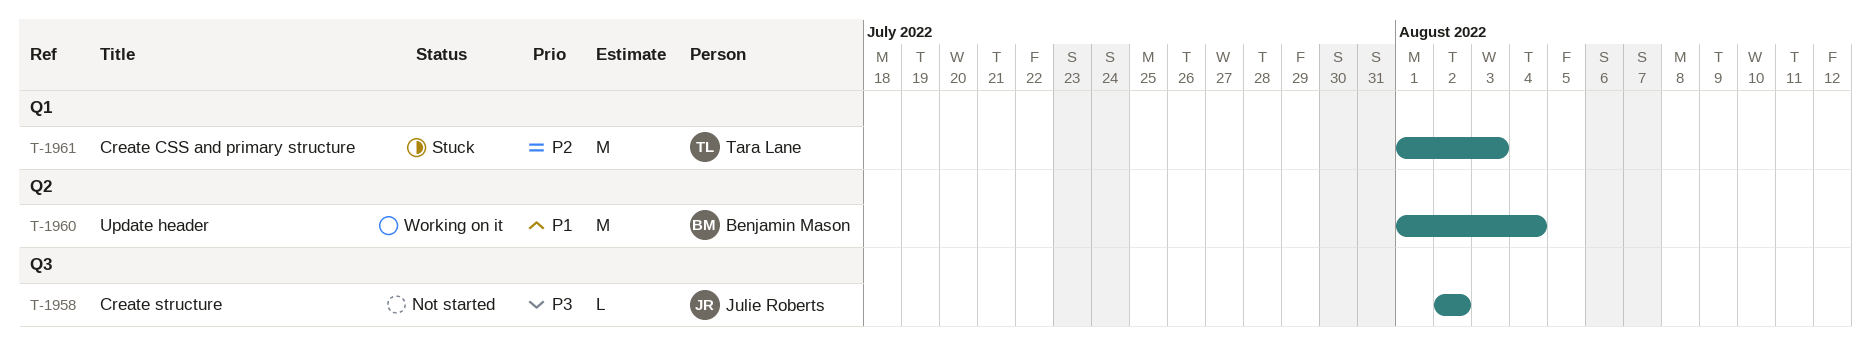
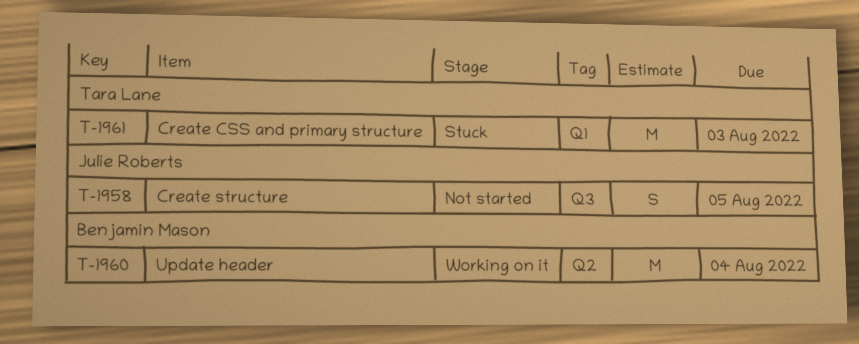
T-1958, estimate: L -> S
T-1958, due: Aug 2 -> Aug 5

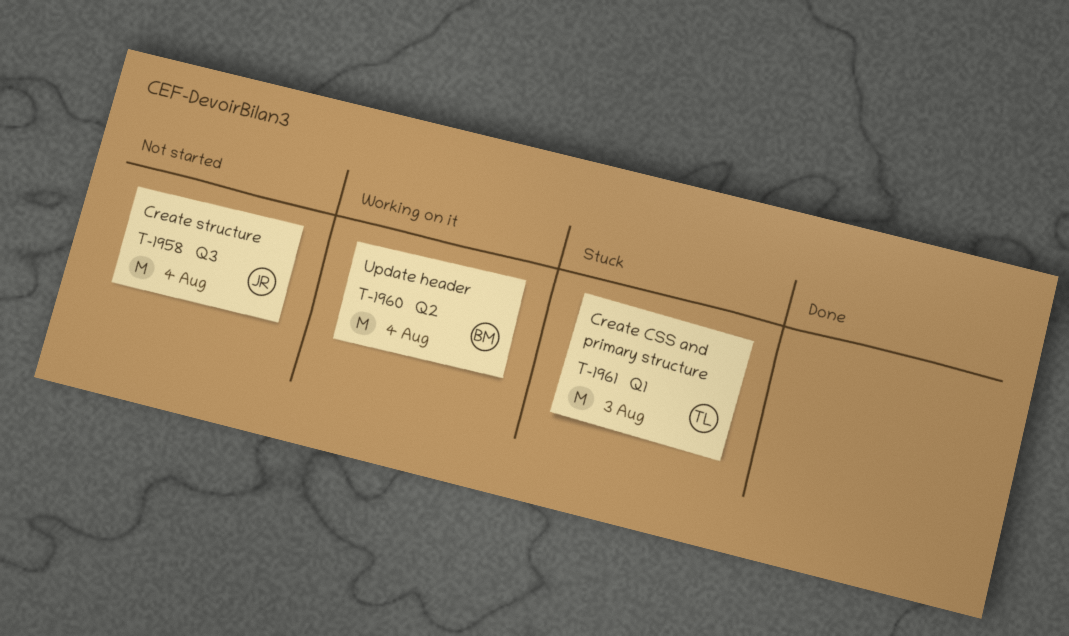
T-1958, estimate: S -> M
T-1958, due: Aug 5 -> Aug 4

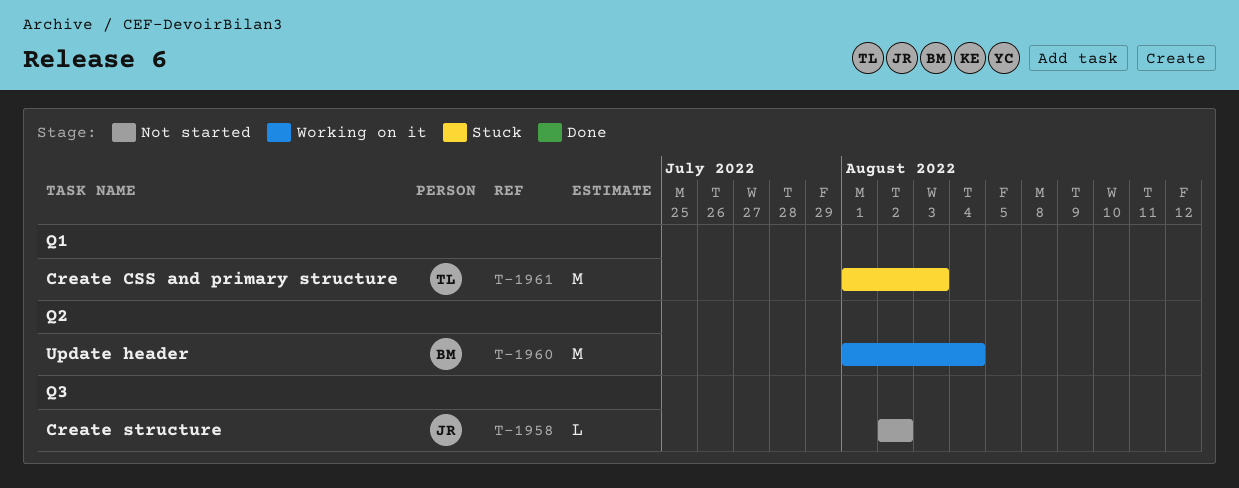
T-1958, estimate: M -> L
T-1958, due: Aug 4 -> Aug 2

